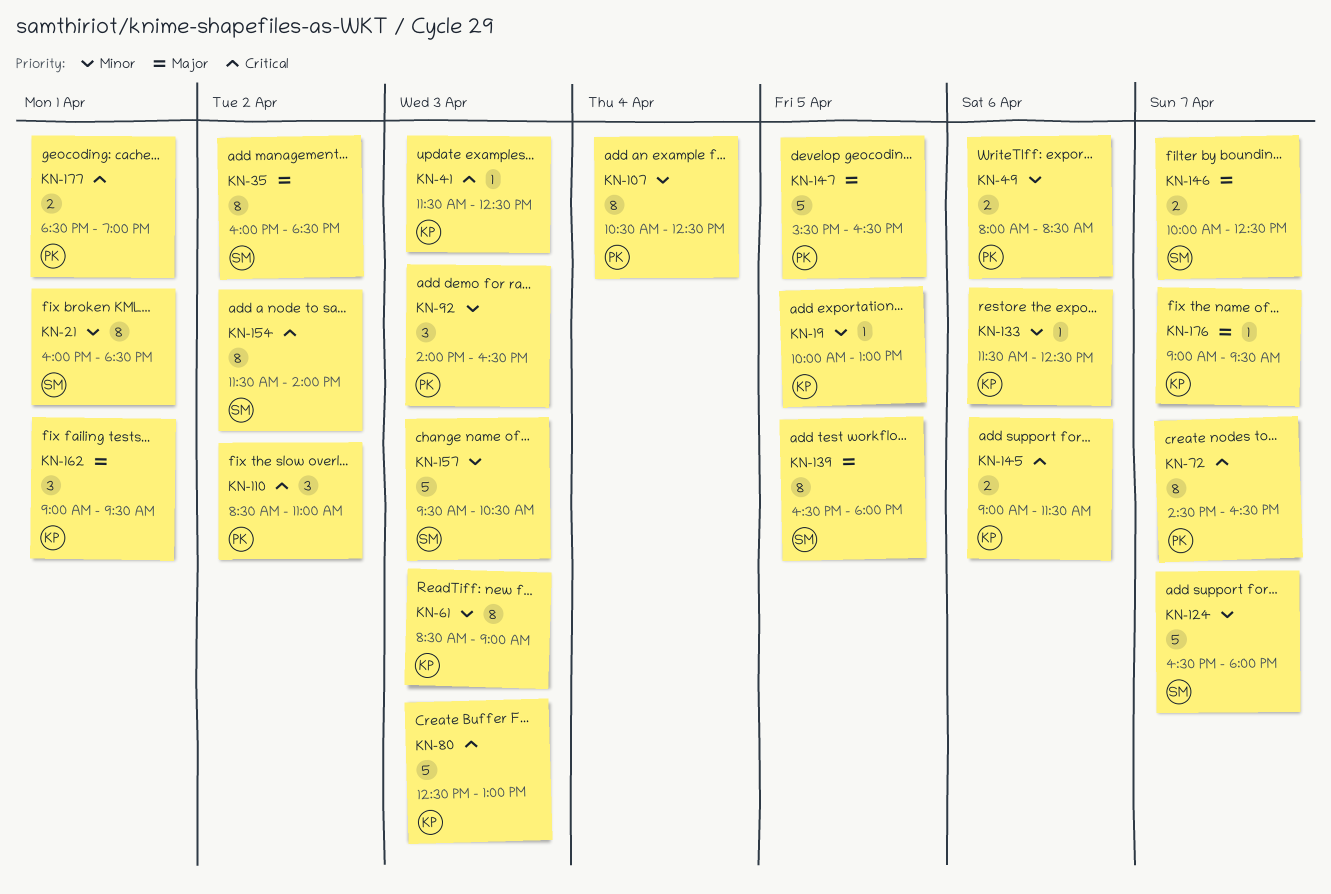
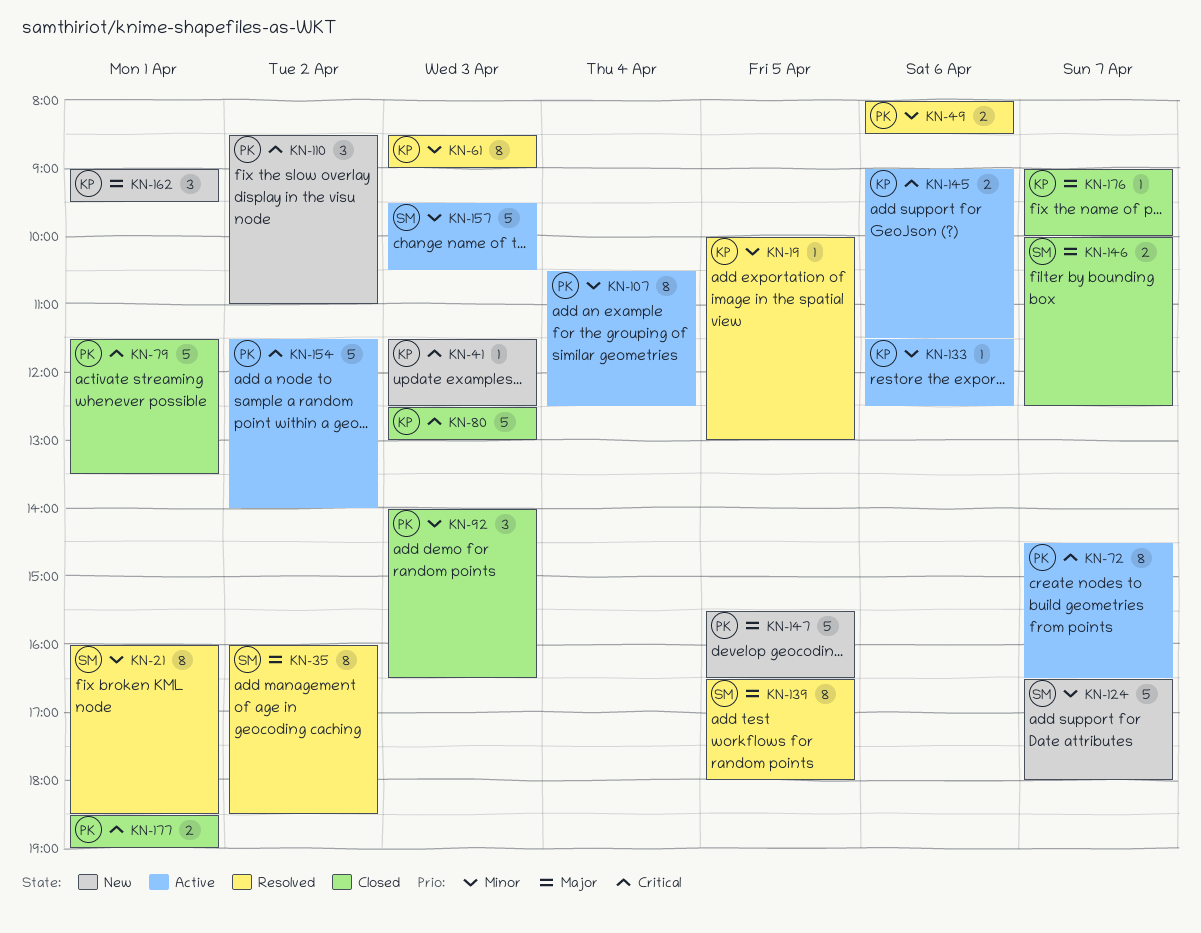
KN-79: none -> present
KN-154, owner: SM -> PK
KN-154, estimate: 8 -> 5
KN-176, ends: 09:30 -> 10:00

